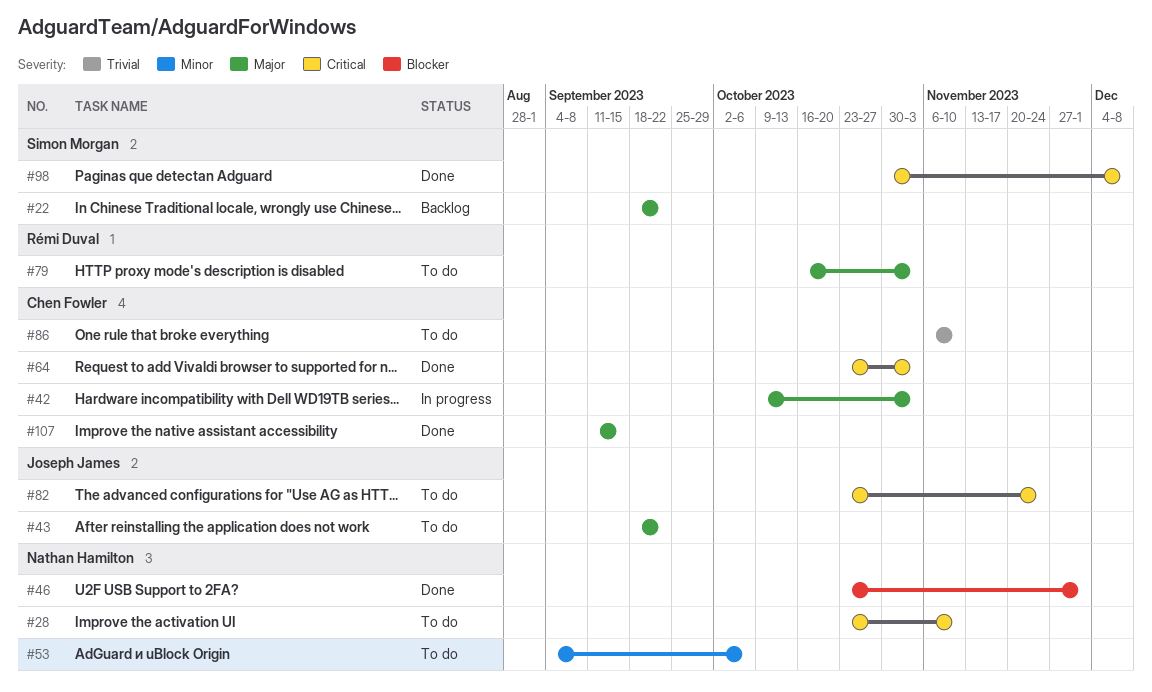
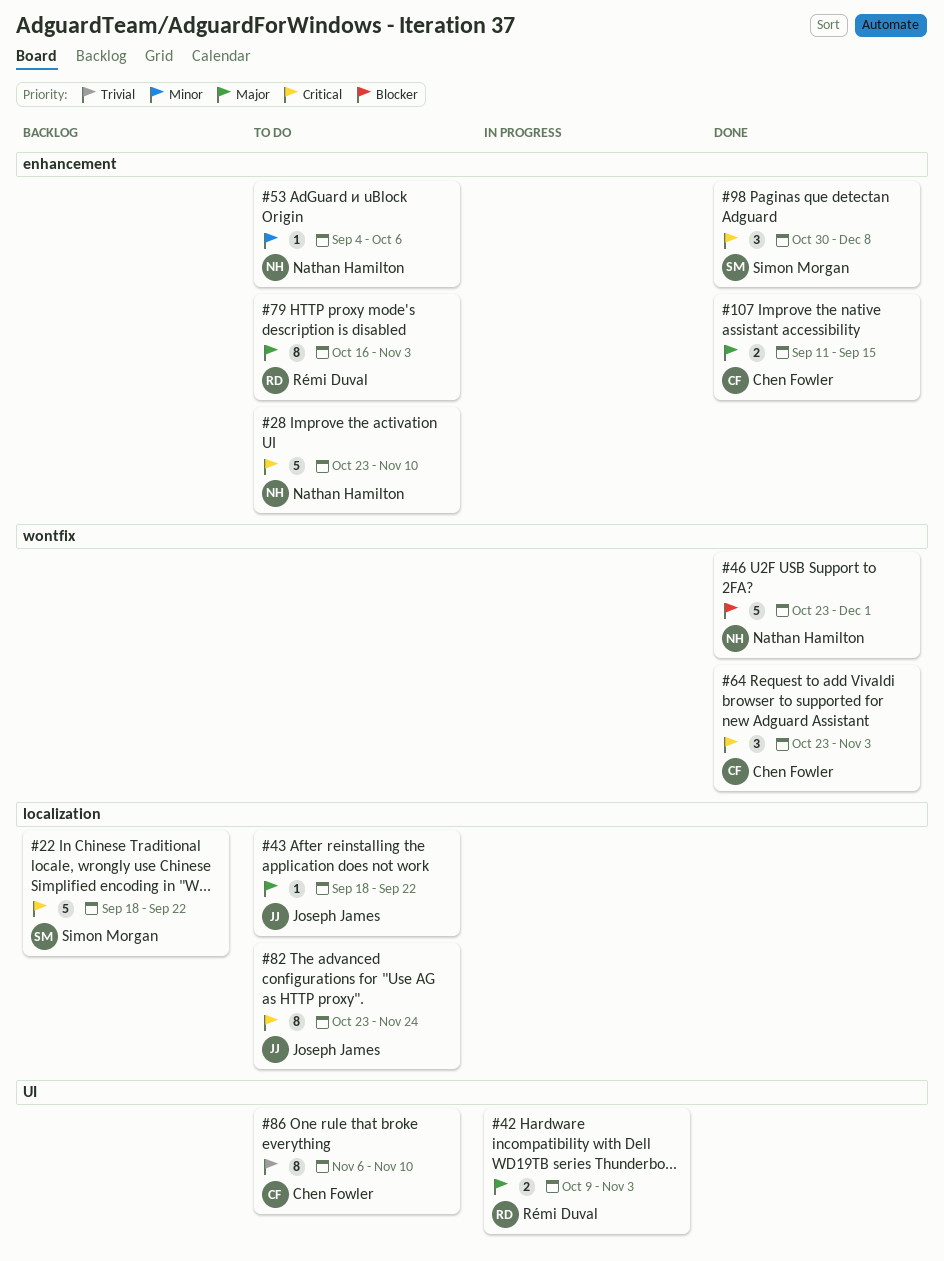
#22, priority: Major -> Critical
#42, owner: Chen Fowler -> Rémi Duval

